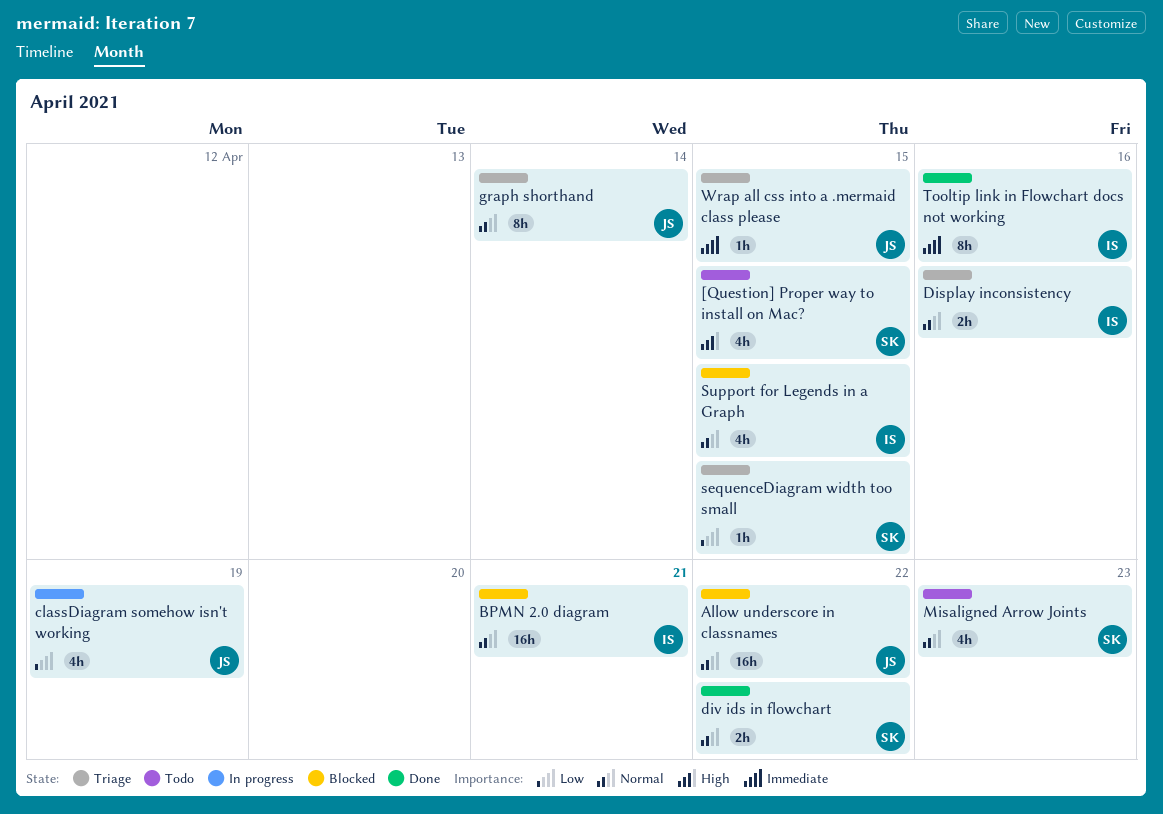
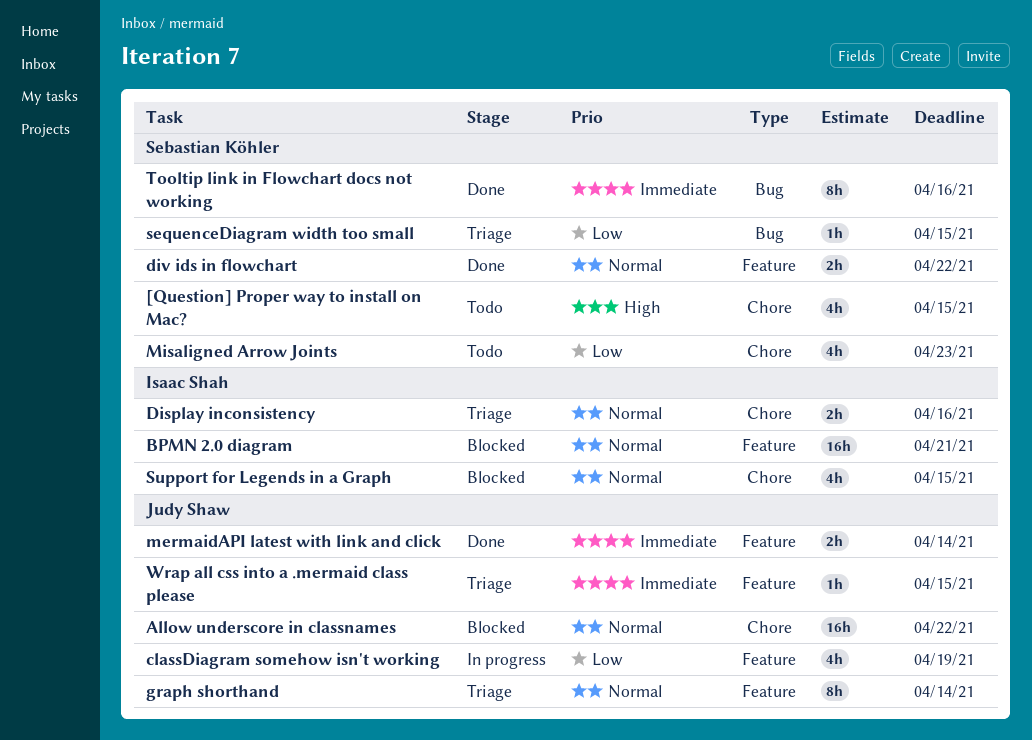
mermaidAPI latest with link and click: none -> present
Misaligned Arrow Joints, priority: Normal -> Low
Tooltip link in Flowchart docs not working, owner: Isaac Shah -> Sebastian Köhler

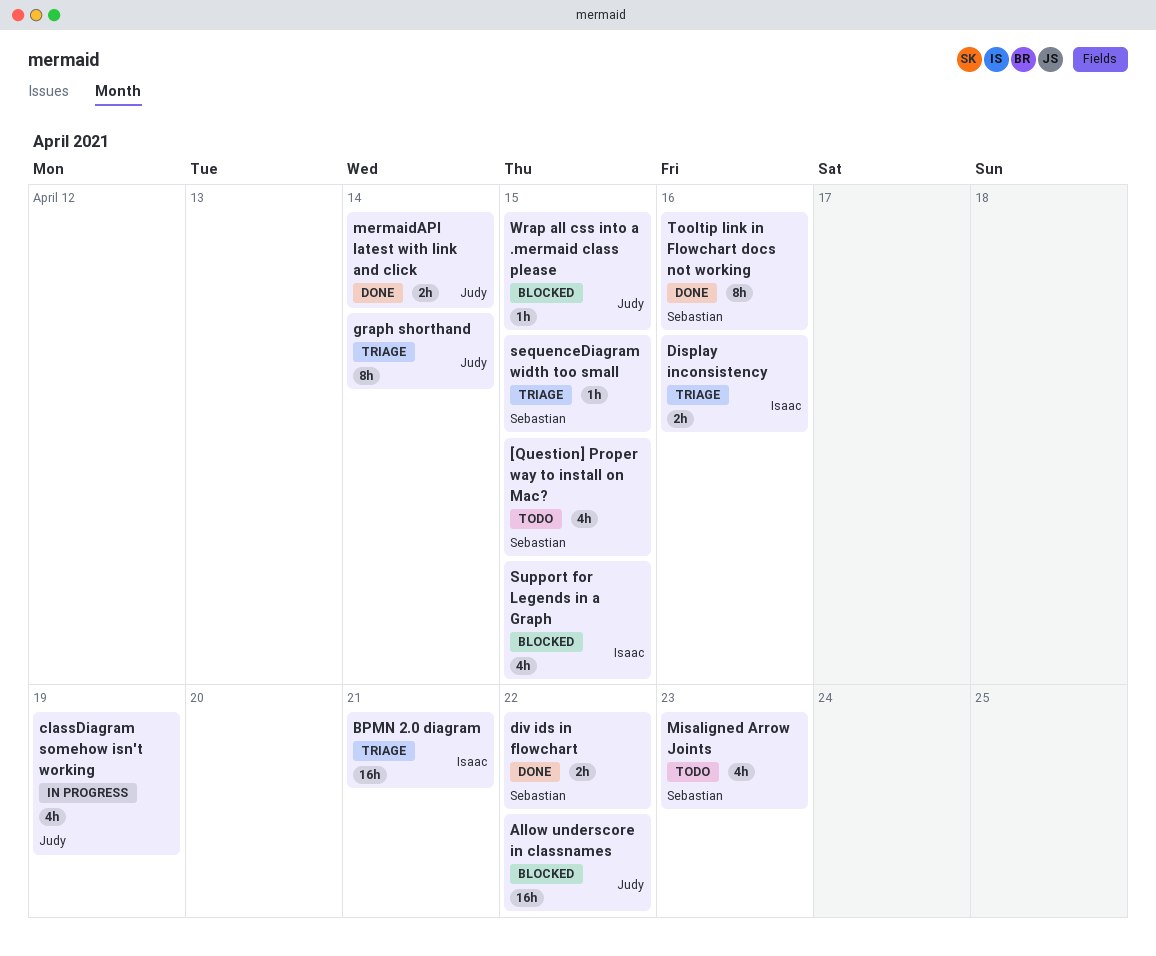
BPMN 2.0 diagram, status: Blocked -> Triage
Wrap all css into a .mermaid class please, status: Triage -> Blocked

